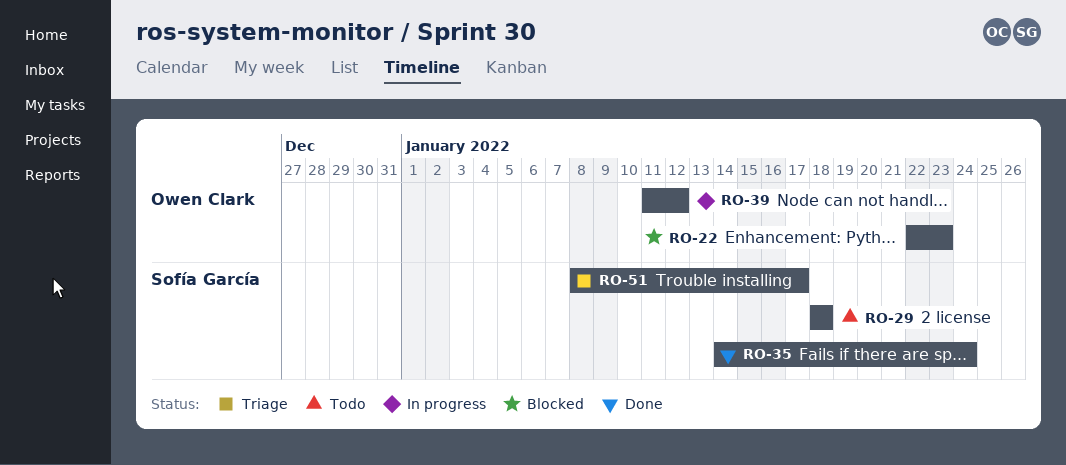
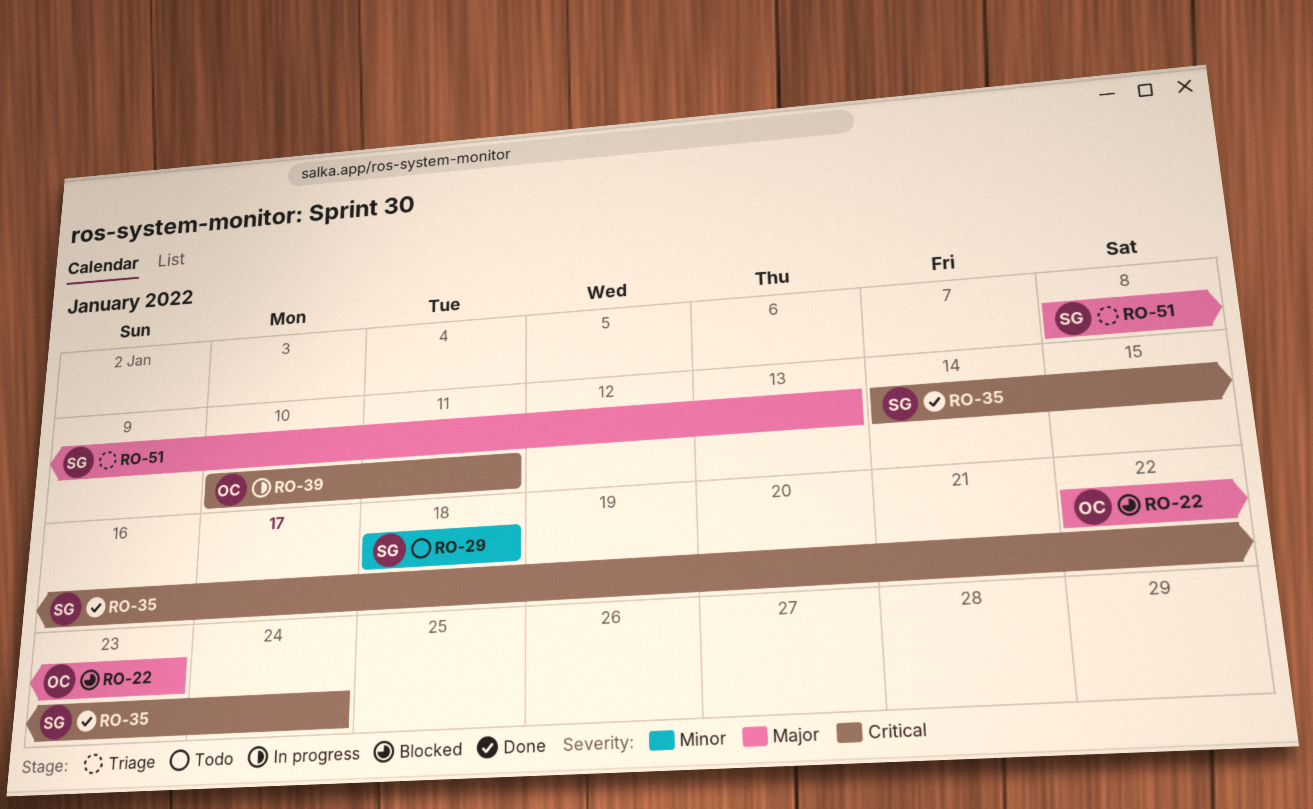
RO-39, start: Jan 11 -> Jan 10
RO-39, due: Jan 12 -> Jan 11
RO-51, due: Jan 17 -> Jan 13

